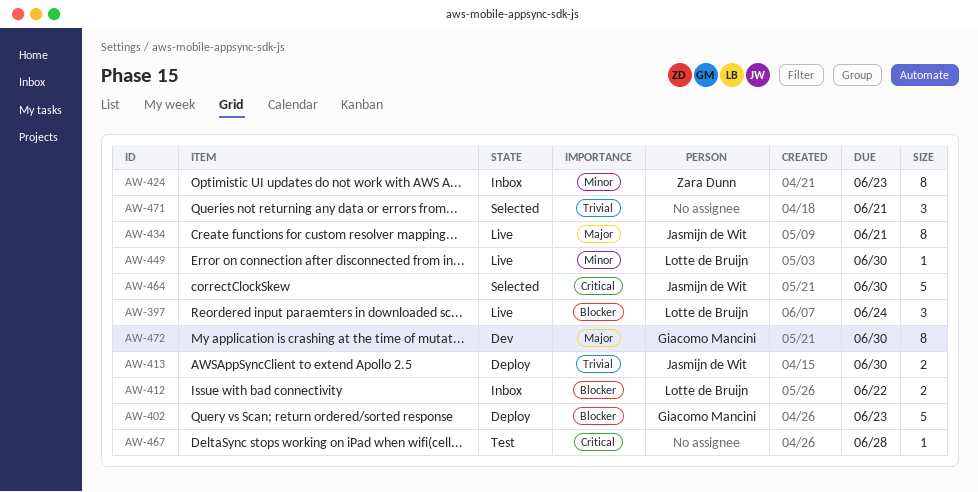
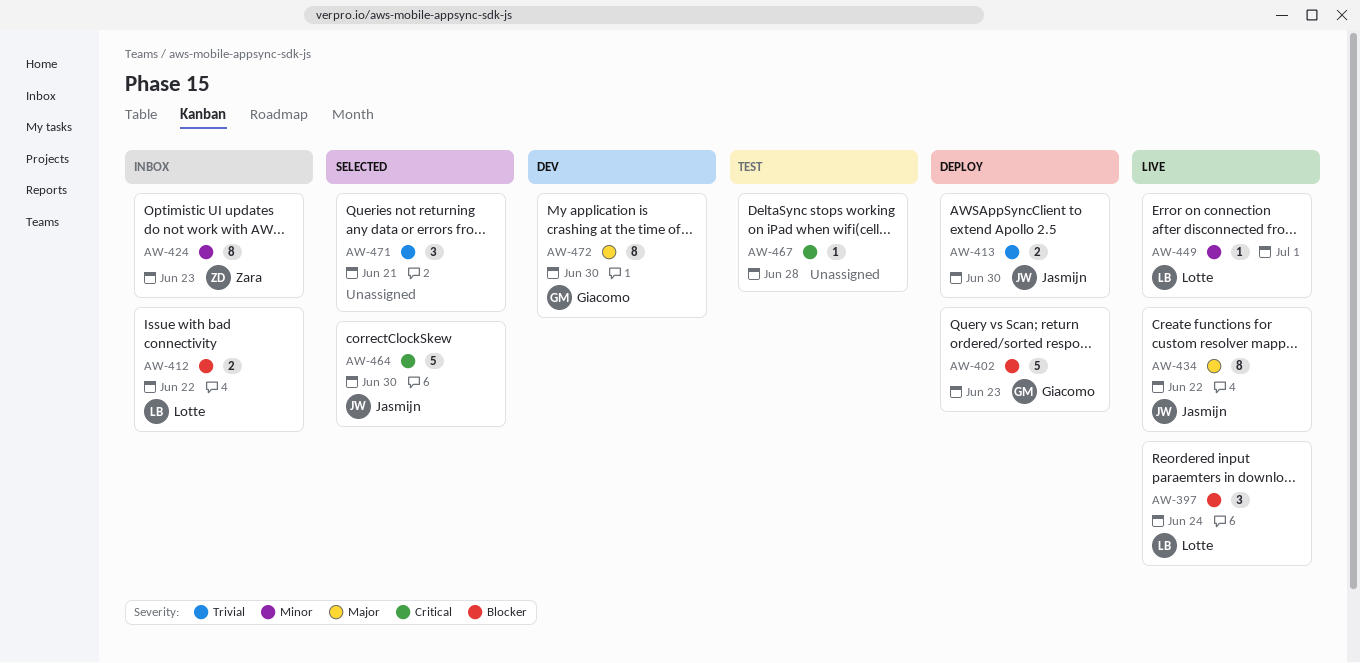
AW-434, due: Jun 21 -> Jun 22
AW-449, due: Jun 30 -> Jul 1

